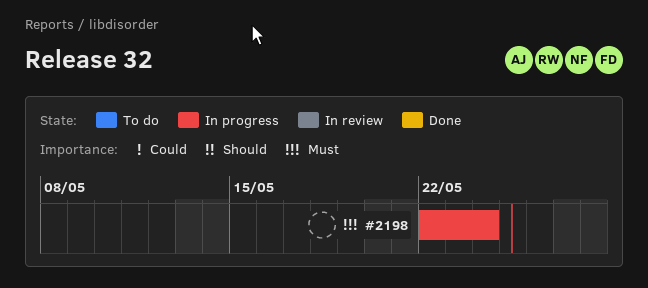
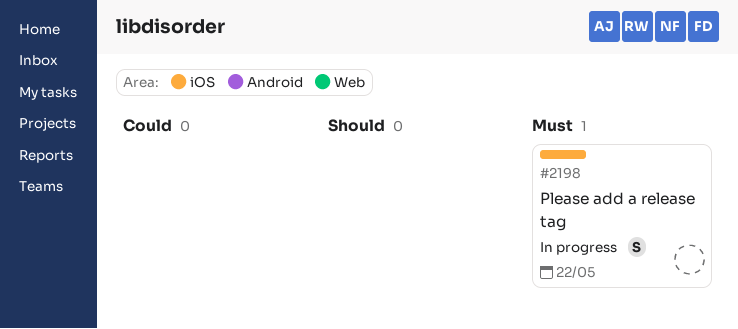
#2198, due: May 24 -> May 22

